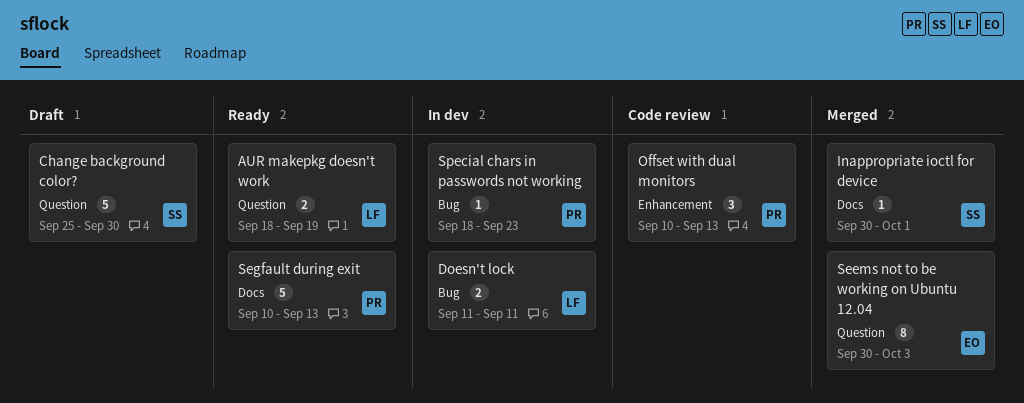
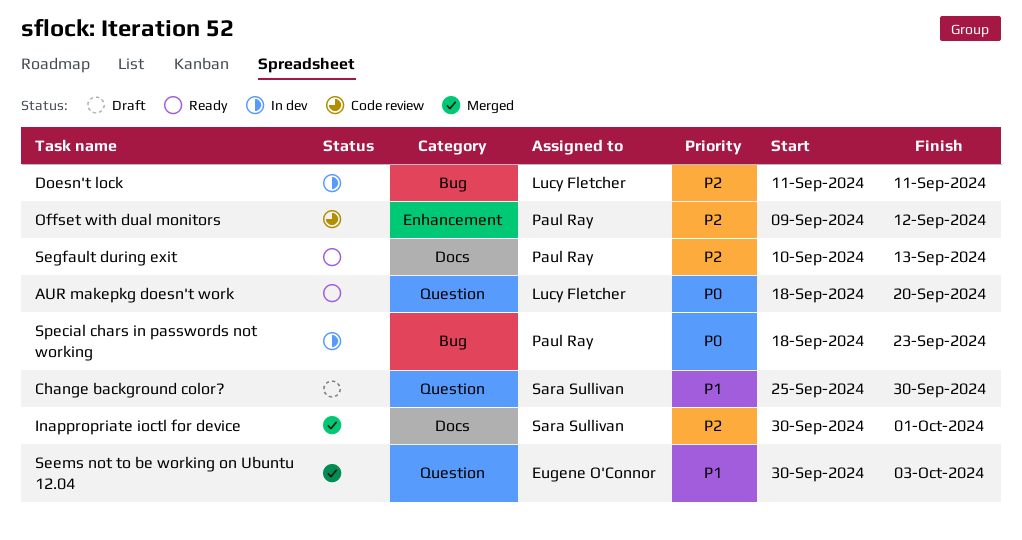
AUR makepkg doesn't work, due: Sep 19 -> Sep 20
Offset with dual monitors, start: Sep 10 -> Sep 9
Offset with dual monitors, due: Sep 13 -> Sep 12

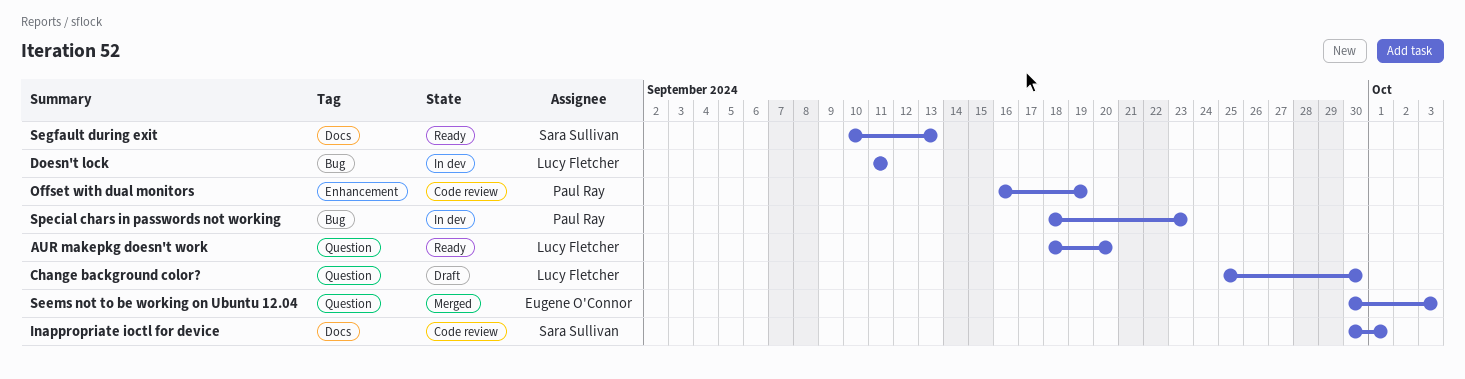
Change background color?, owner: Sara Sullivan -> Lucy Fletcher
Inappropriate ioctl for device, status: Merged -> Code review
Offset with dual monitors, start: Sep 9 -> Sep 16
Offset with dual monitors, due: Sep 12 -> Sep 19
Segfault during exit, owner: Paul Ray -> Sara Sullivan

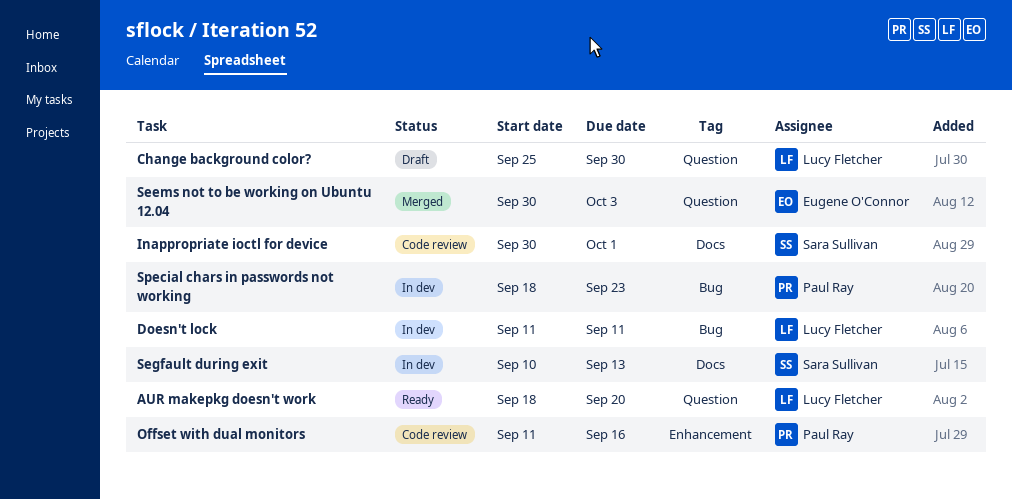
Offset with dual monitors, start: Sep 16 -> Sep 11
Offset with dual monitors, due: Sep 19 -> Sep 16
Segfault during exit, status: Ready -> In dev

